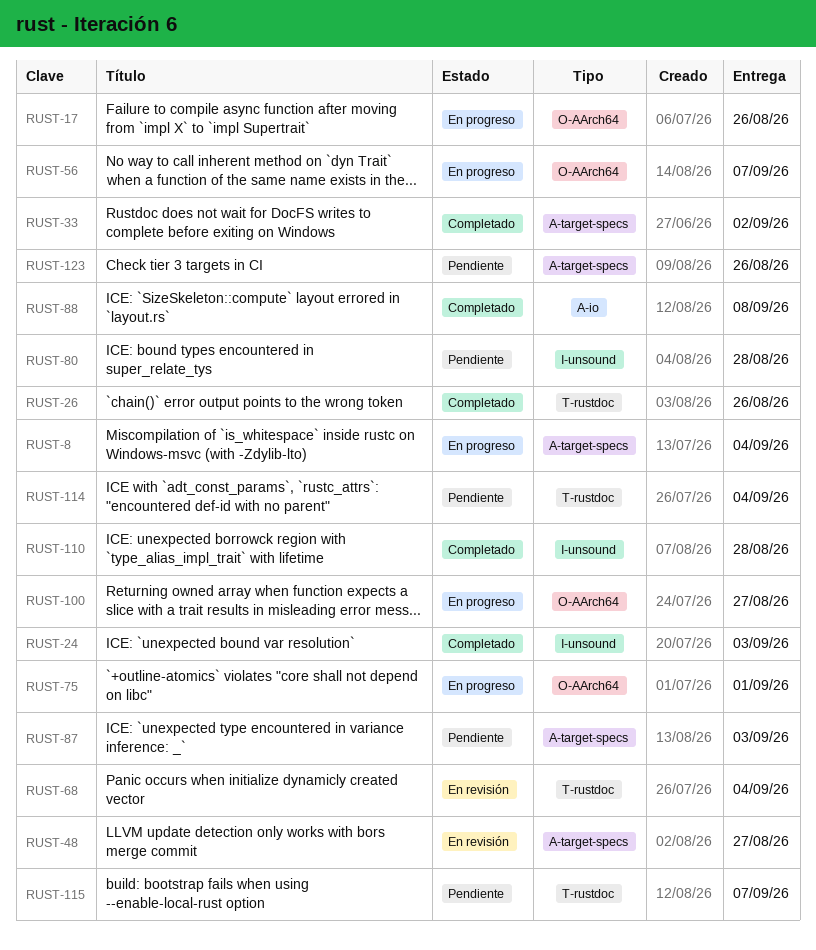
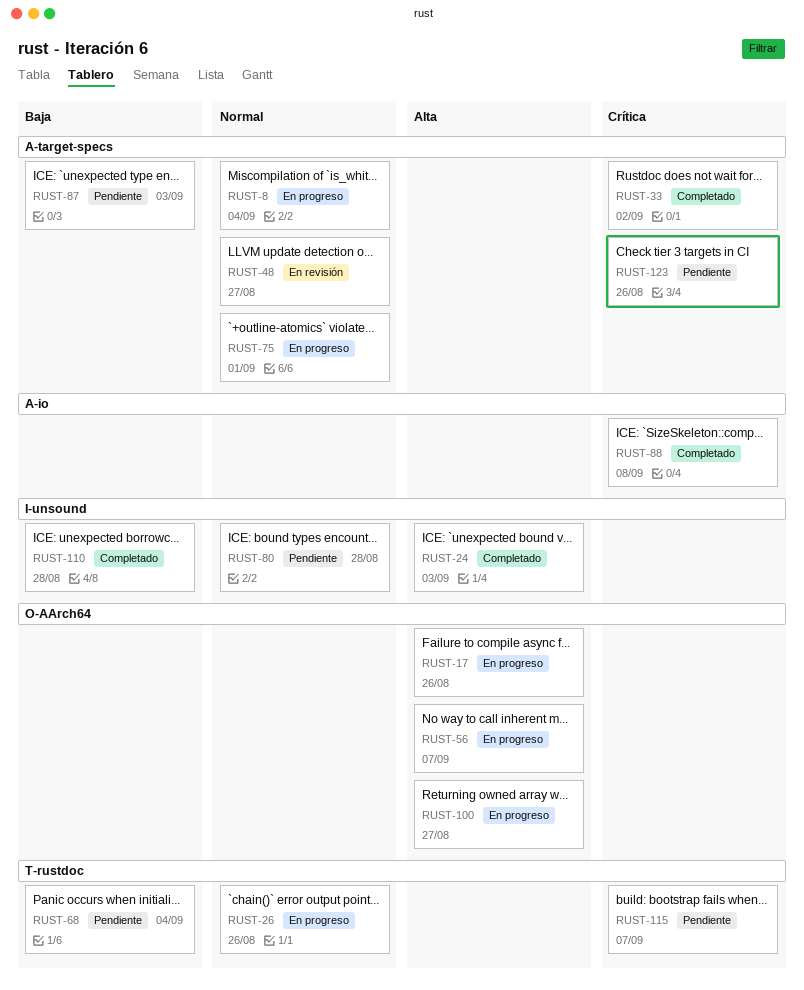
RUST-26, status: Completado -> En progreso
RUST-68, status: En revisión -> Pendiente
RUST-75, label: O-AArch64 -> A-target-specs
RUST-114: present -> none

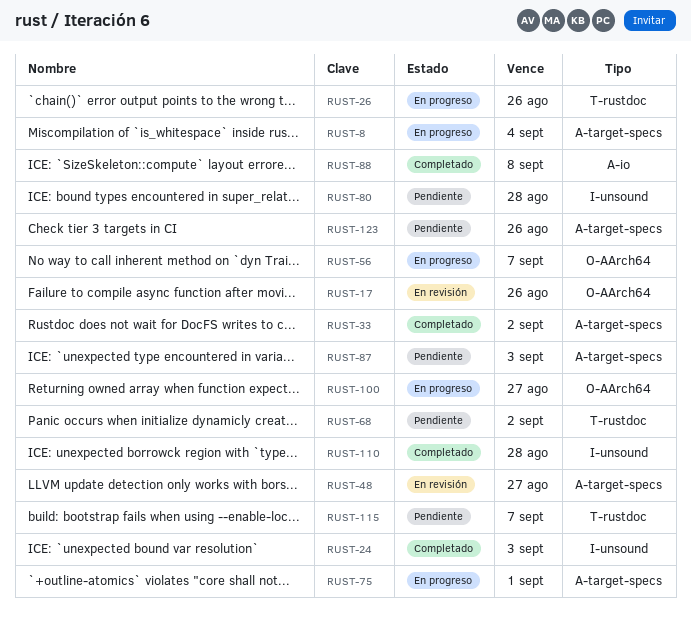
RUST-17, status: En progreso -> En revisión
RUST-68, due: Sep 4 -> Sep 2

